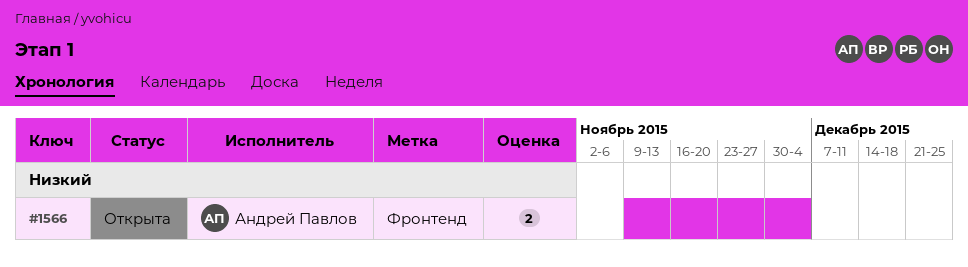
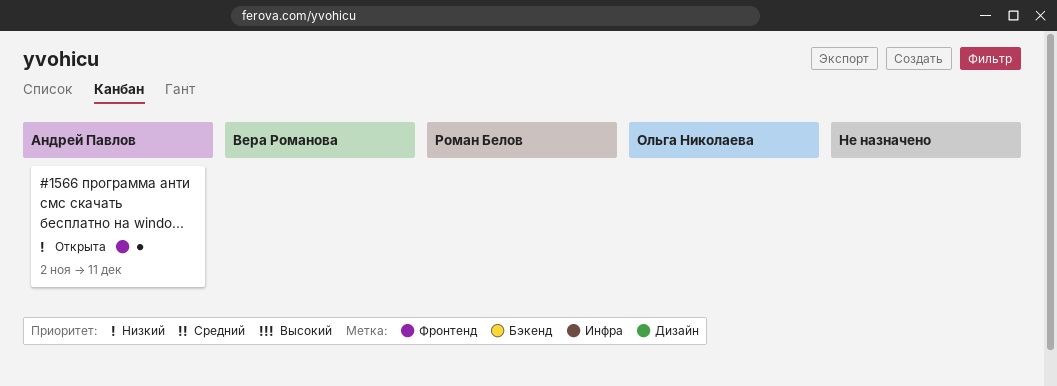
#1566, estimate: 2 -> 1
#1566, start: Nov 9 -> Nov 2
#1566, due: Dec 4 -> Dec 11

